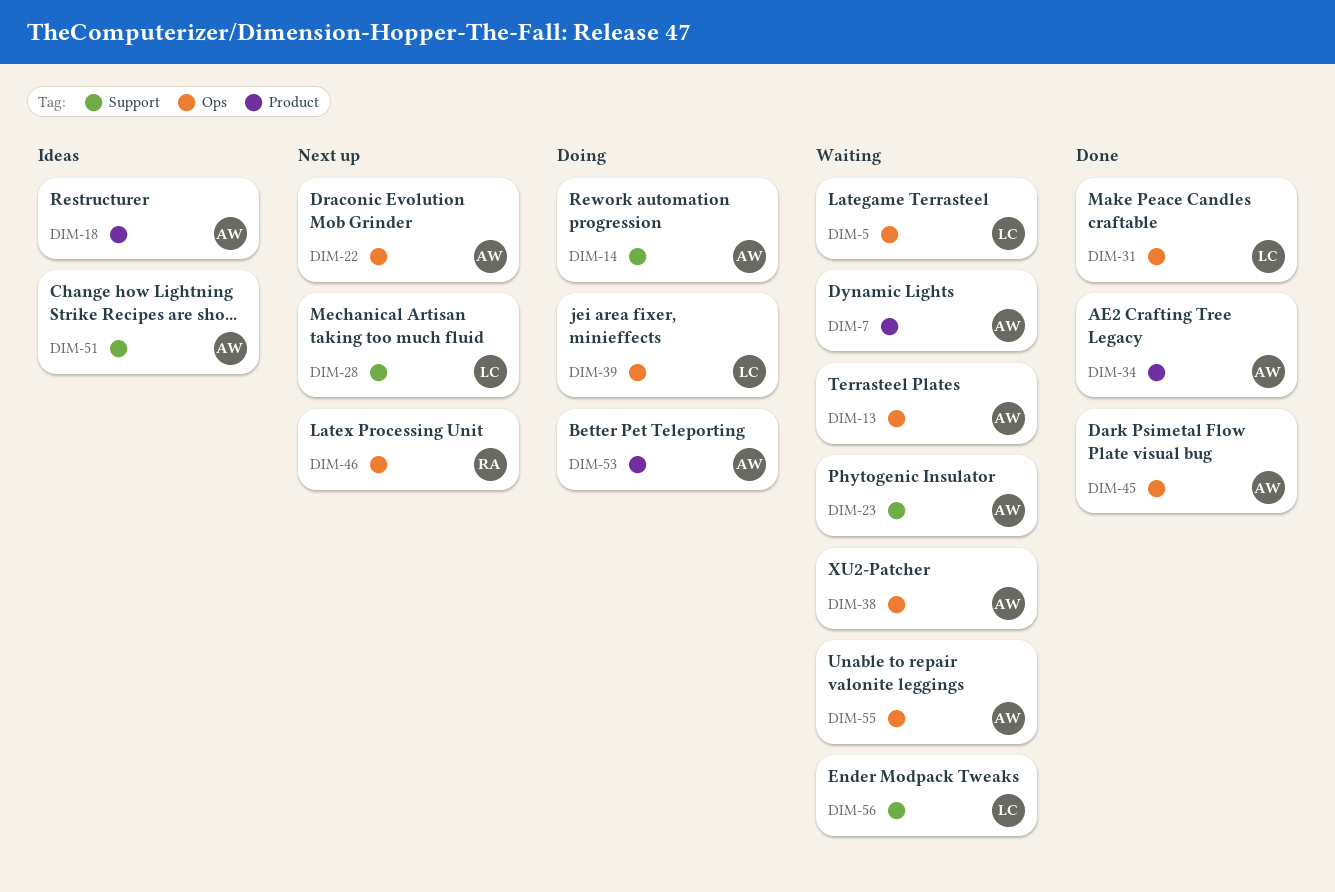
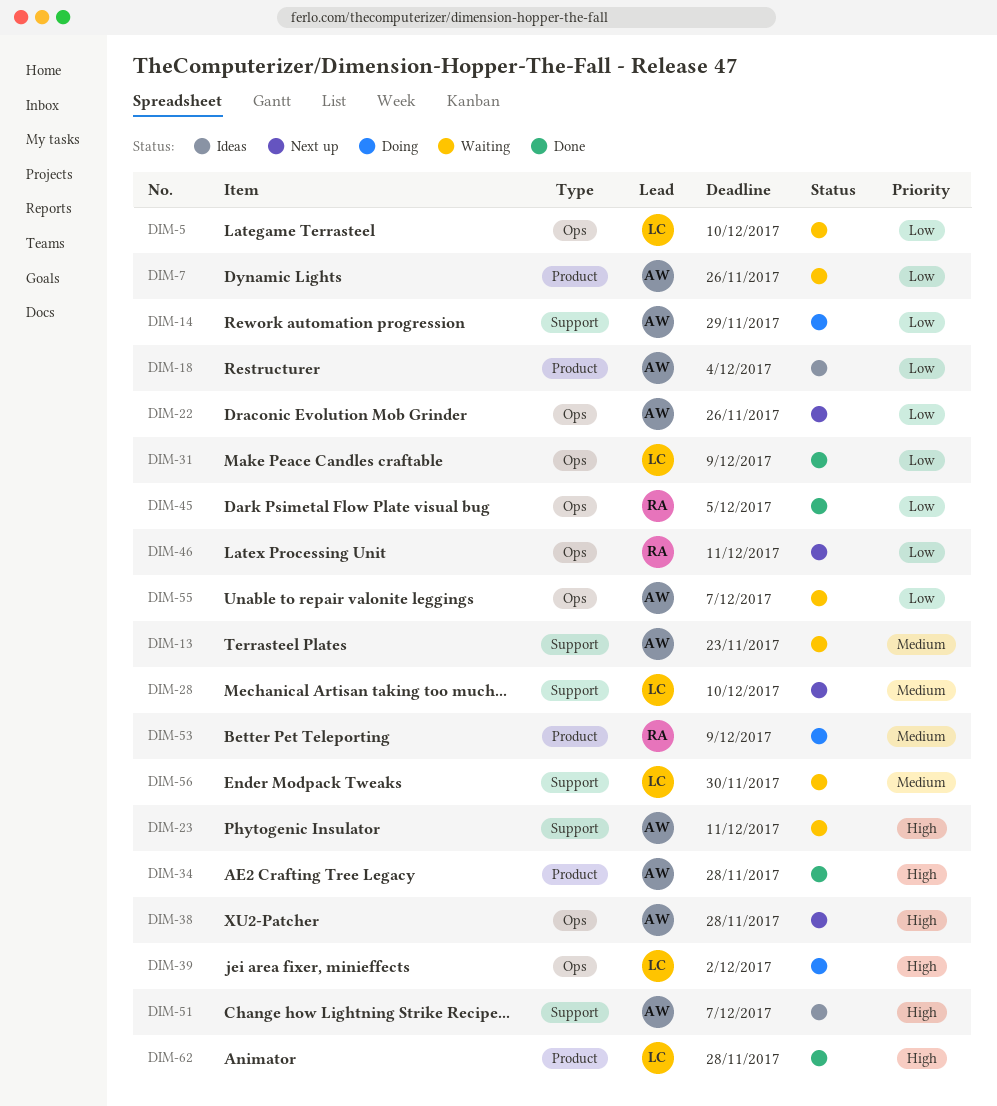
DIM-13, label: Ops -> Support
DIM-38, status: Waiting -> Next up
DIM-45, owner: AW -> RA
DIM-53, owner: AW -> RA
DIM-62: none -> present

